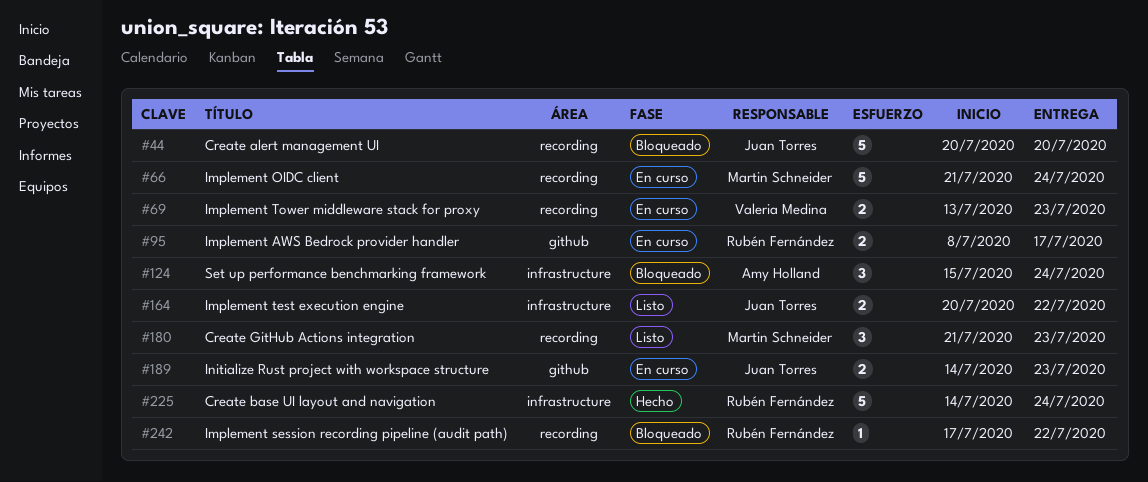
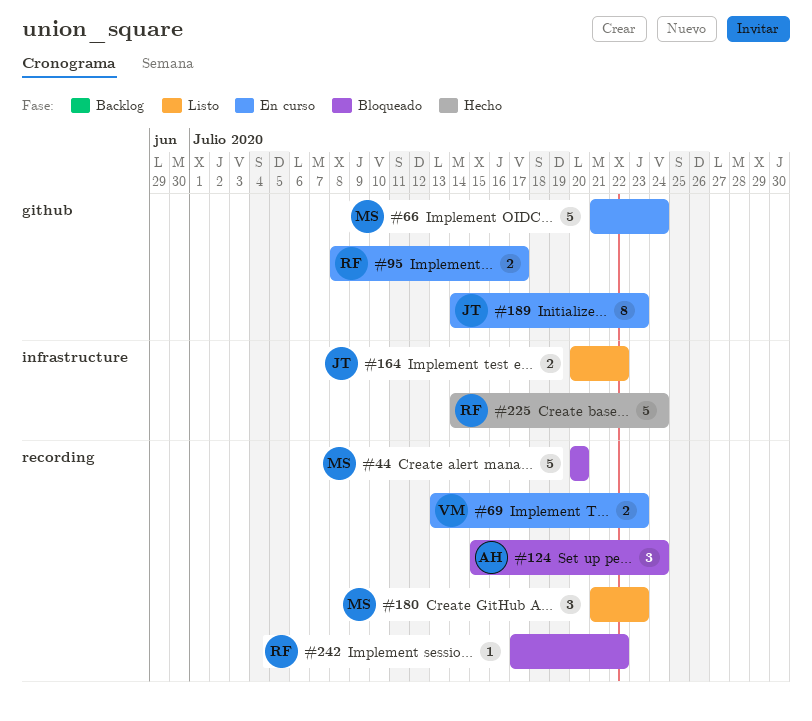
#44, owner: Juan Torres -> Martin Schneider
#66, label: recording -> github
#124, label: infrastructure -> recording
#189, estimate: 2 -> 8

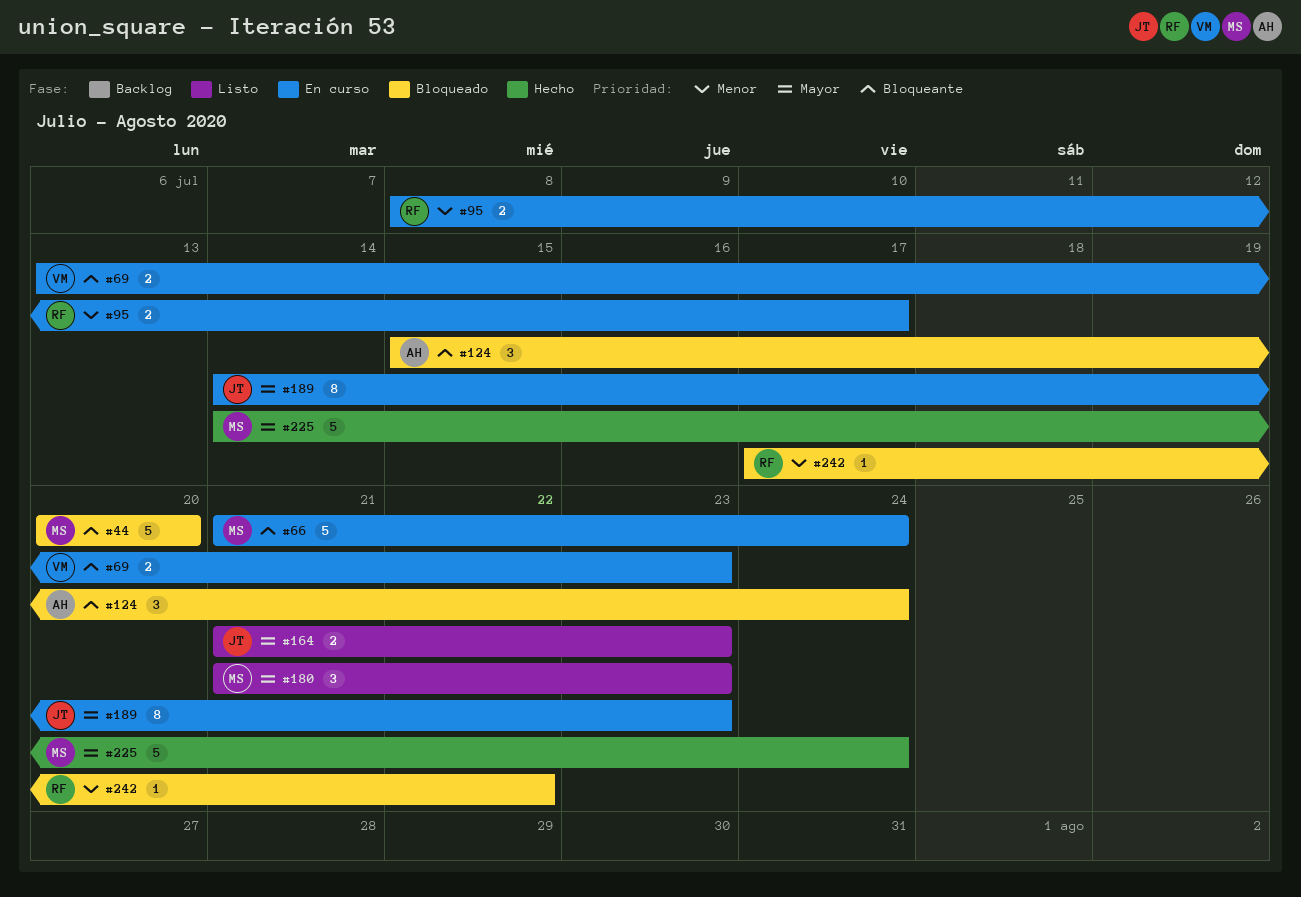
#164, start: Jul 20 -> Jul 21
#164, due: Jul 22 -> Jul 23
#225, owner: RF -> MS

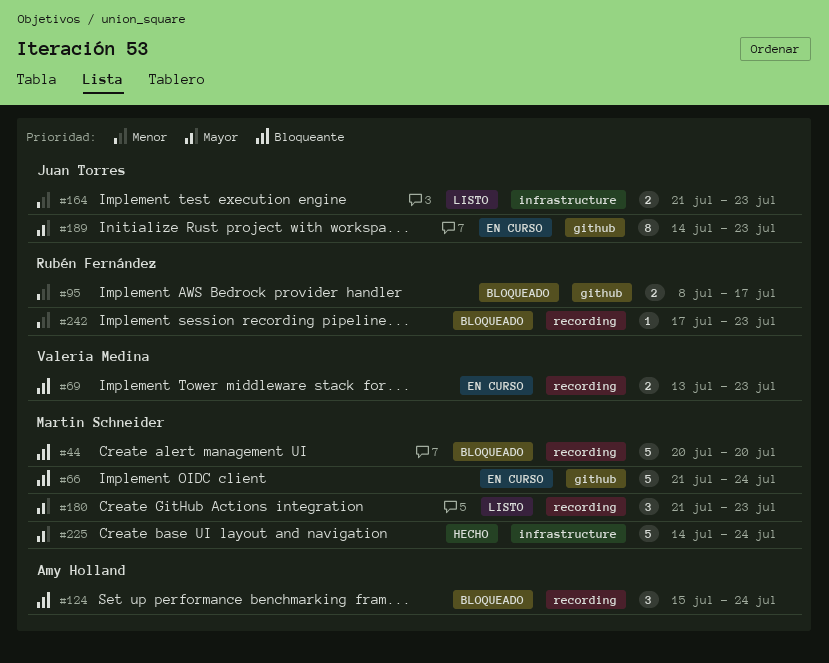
#95, status: En curso -> Bloqueado
#164, priority: Mayor -> Menor
#242, due: Jul 22 -> Jul 23

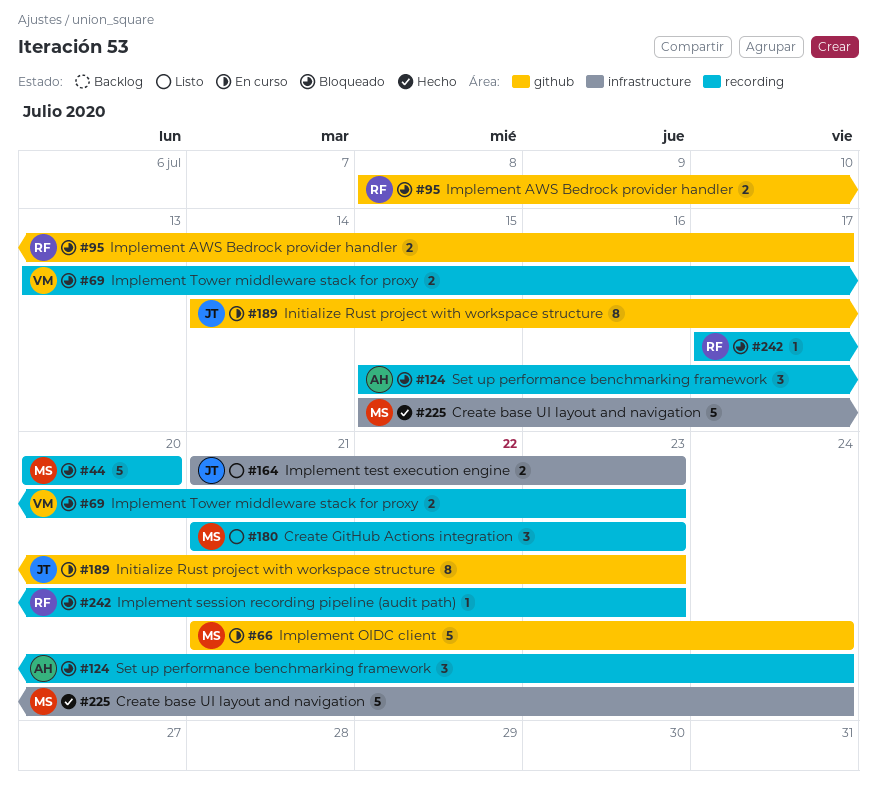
#69, status: En curso -> Bloqueado
#225, start: Jul 14 -> Jul 15

